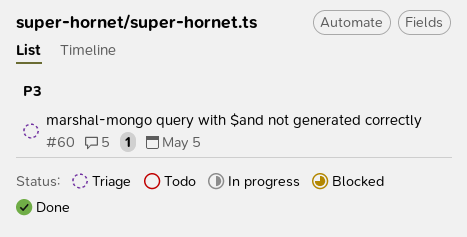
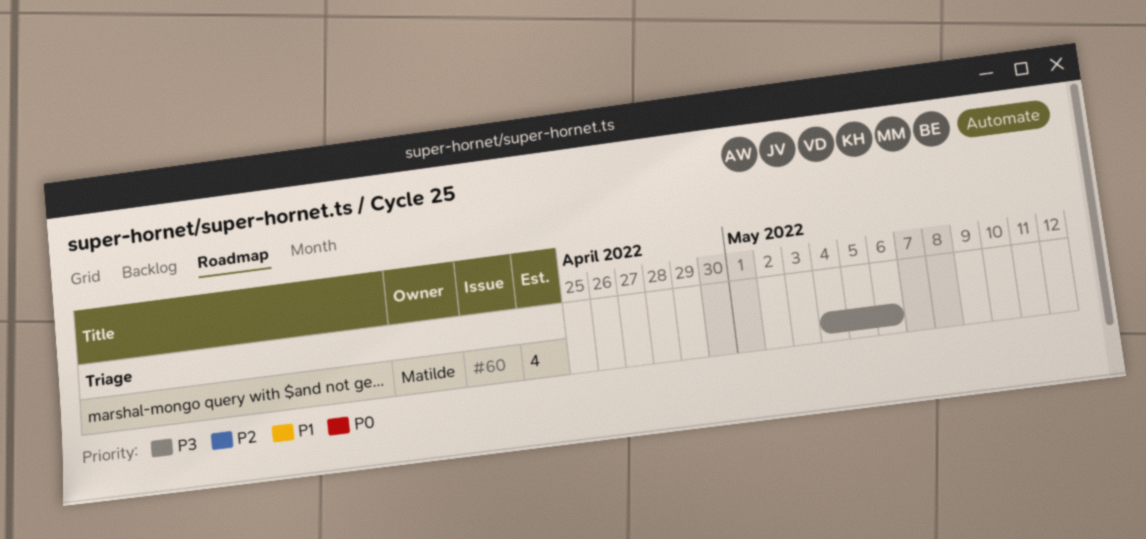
#60, estimate: 1 -> 4
#60, due: May 5 -> May 6

